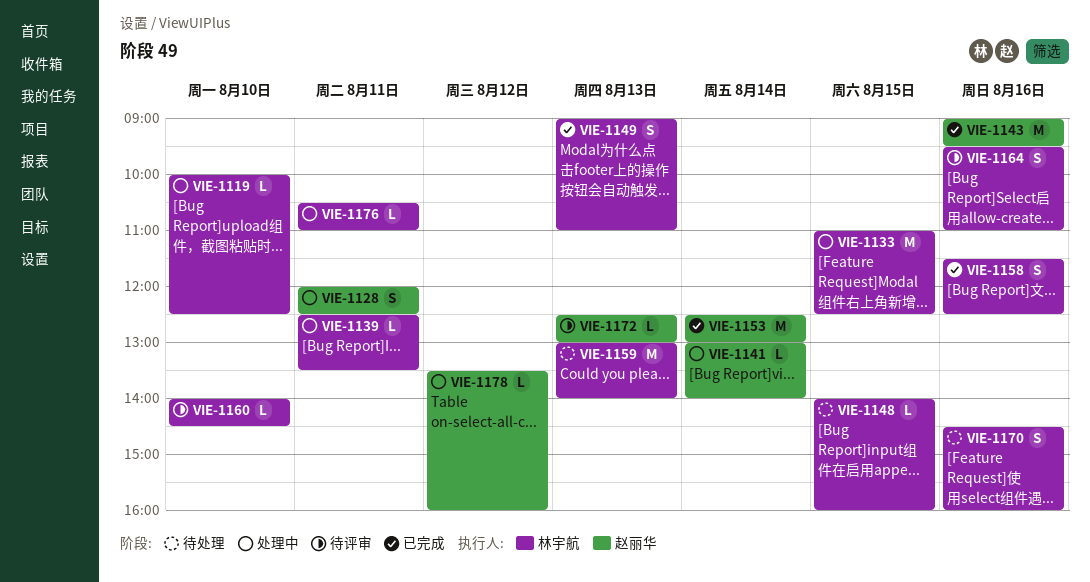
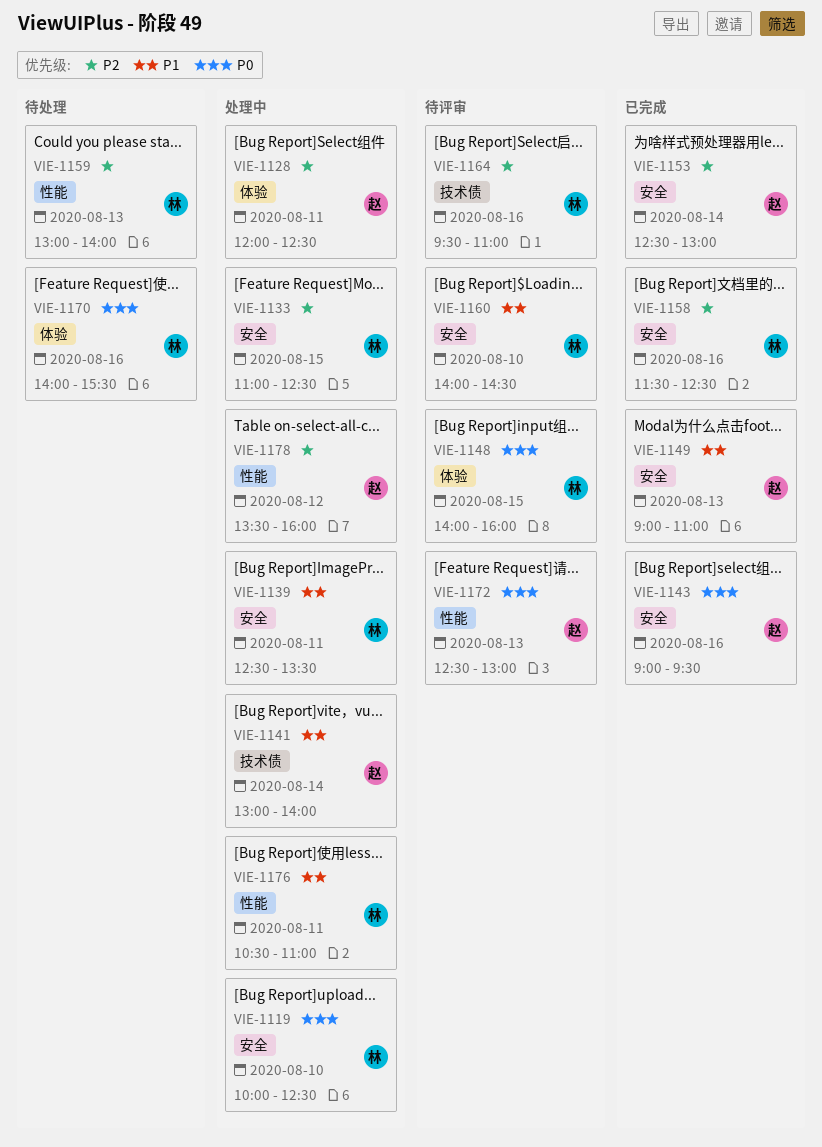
VIE-1148, status: 待处理 -> 待评审
VIE-1149, owner: 林宇航 -> 赵丽华
VIE-1170, begins: 14:30 -> 14:00
VIE-1170, ends: 16:00 -> 15:30

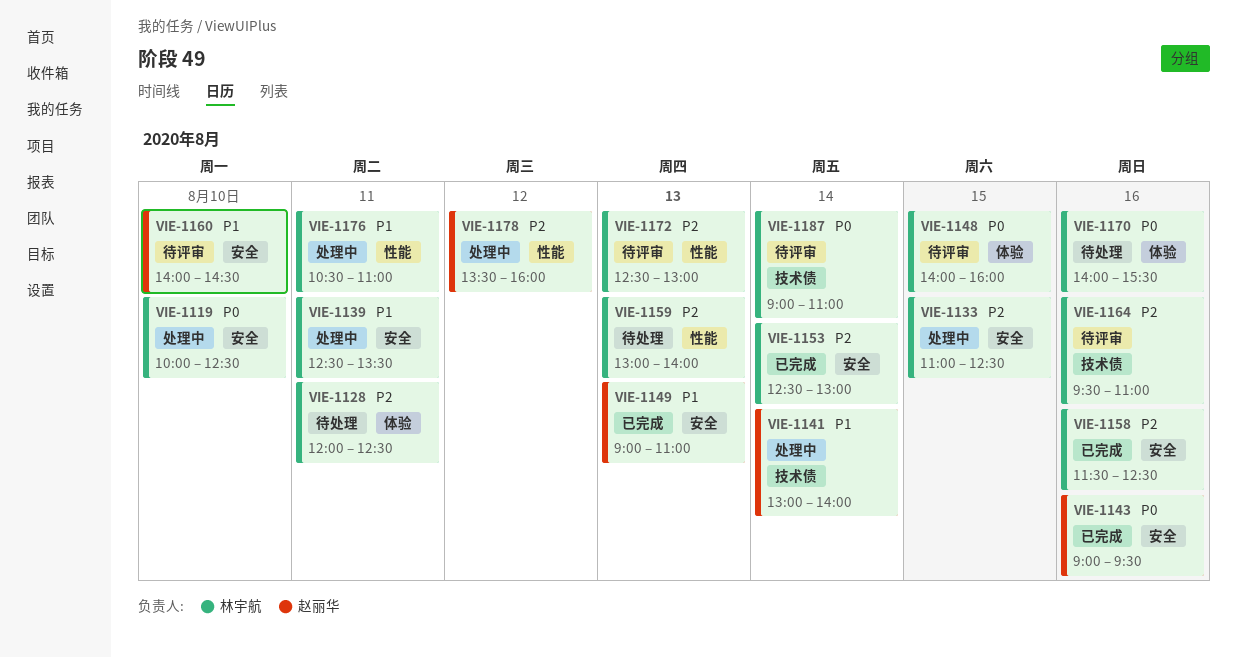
VIE-1128, status: 处理中 -> 待处理
VIE-1128, owner: 赵丽华 -> 林宇航
VIE-1153, owner: 赵丽华 -> 林宇航
VIE-1160, owner: 林宇航 -> 赵丽华
VIE-1172, owner: 赵丽华 -> 林宇航
VIE-1172, priority: P0 -> P2
VIE-1187: none -> present

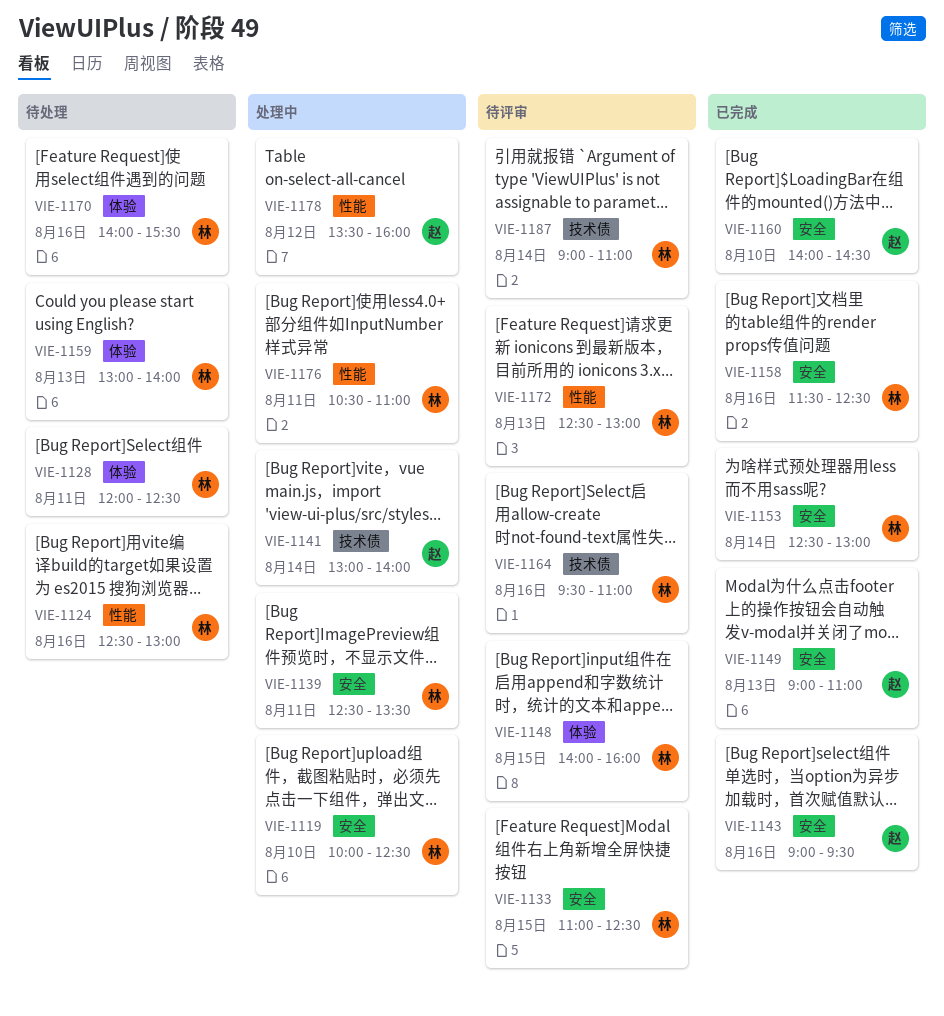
VIE-1124: none -> present
VIE-1133, status: 处理中 -> 待评审
VIE-1159, label: 性能 -> 体验
VIE-1160, status: 待评审 -> 已完成

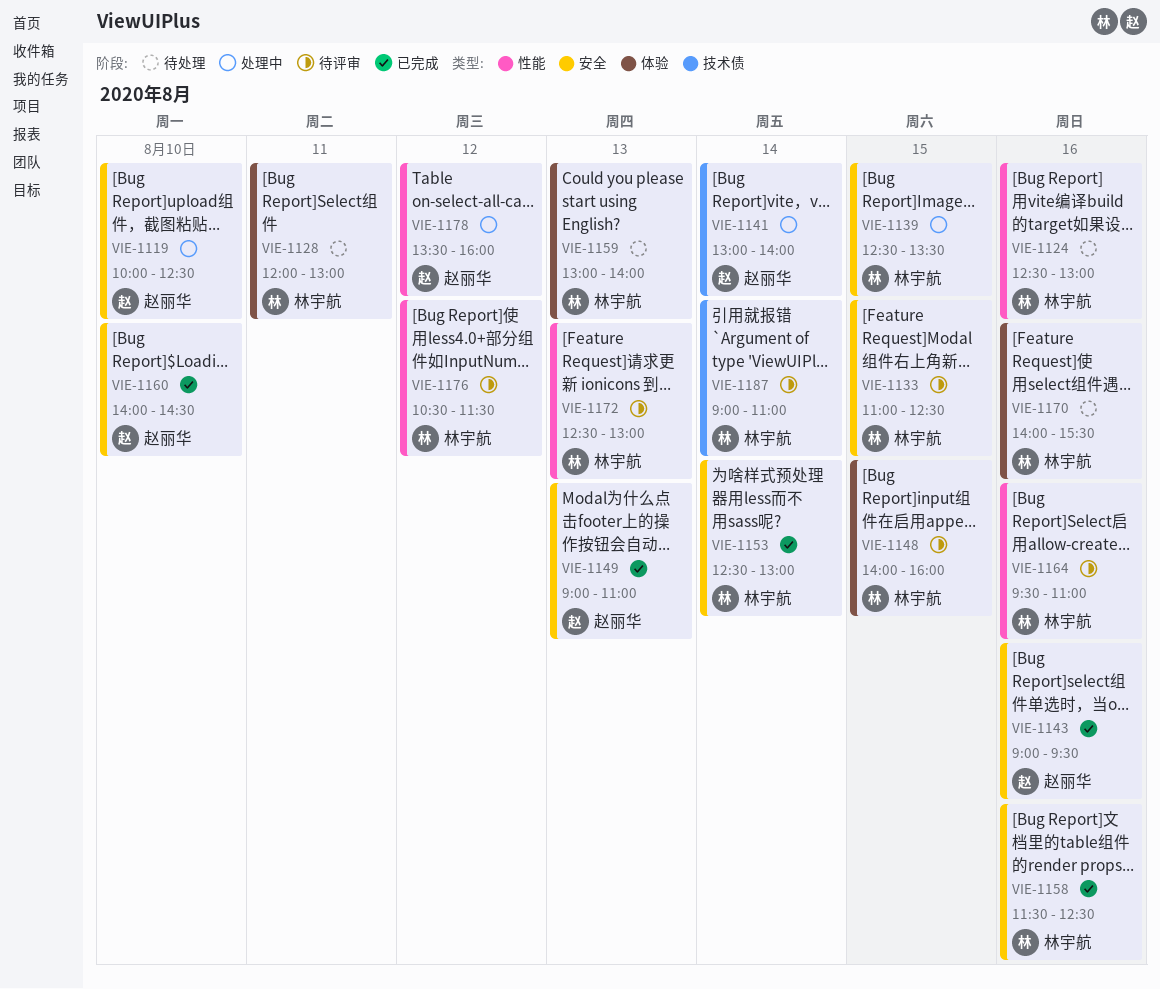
VIE-1119, owner: 林宇航 -> 赵丽华
VIE-1128, ends: 12:30 -> 13:00
VIE-1139, day: Aug 11 -> Aug 15
VIE-1164, label: 技术债 -> 性能
VIE-1176, status: 处理中 -> 待评审
VIE-1176, day: Aug 11 -> Aug 12
VIE-1176, ends: 11:00 -> 11:30

